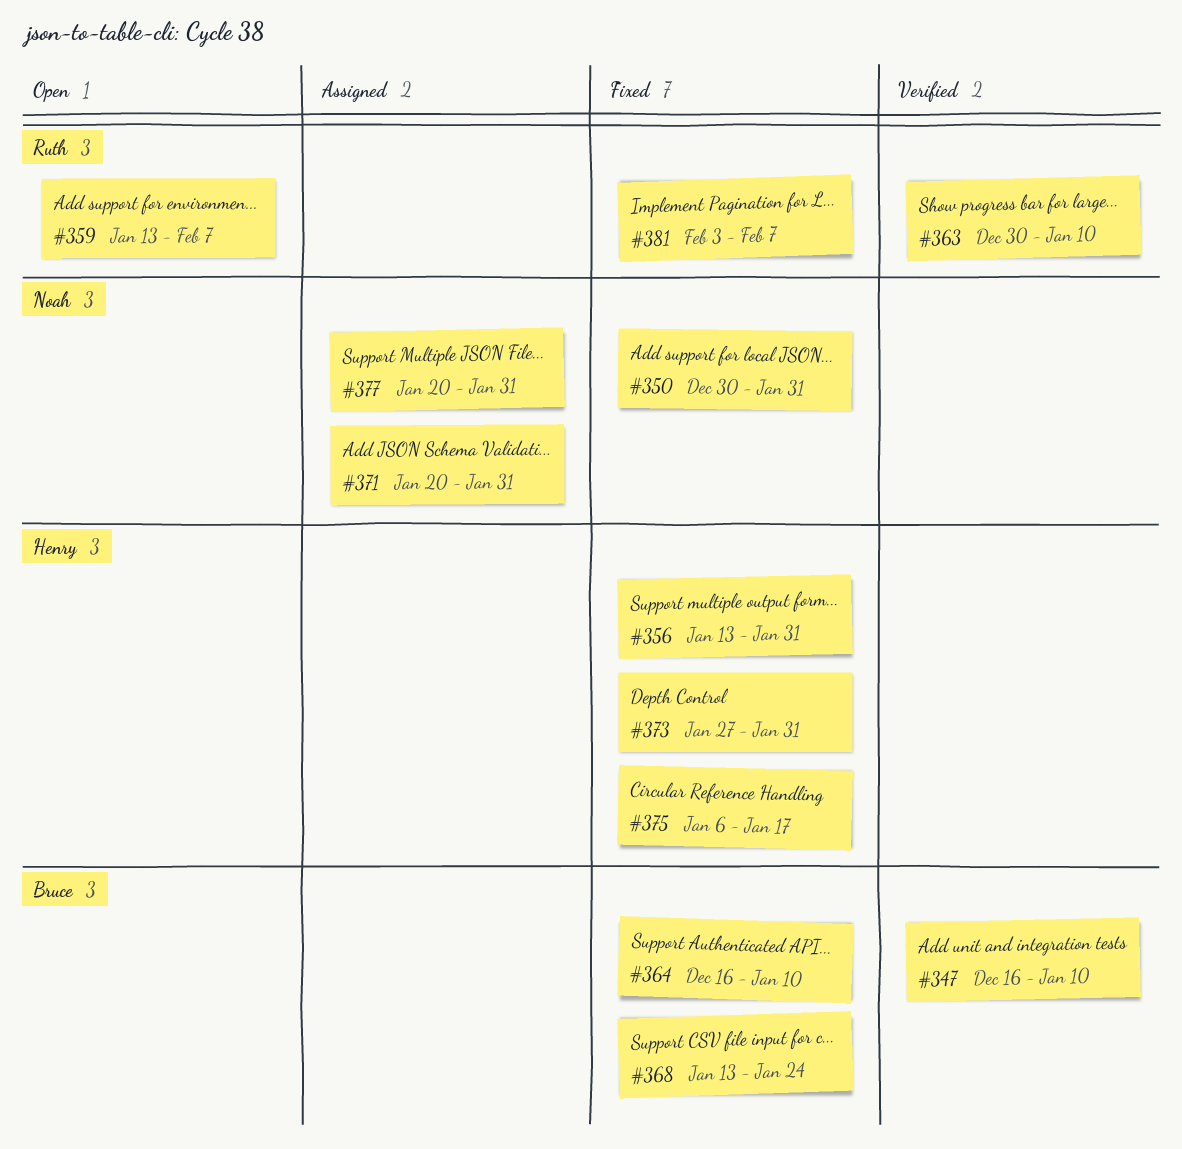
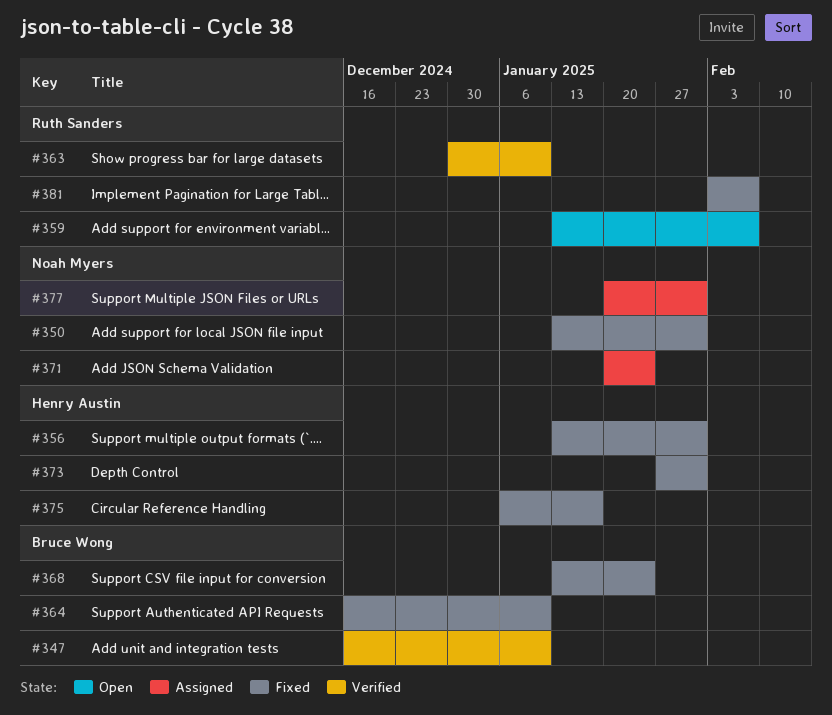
#350, start: Dec 30 -> Jan 13
#371, due: Jan 31 -> Jan 24

